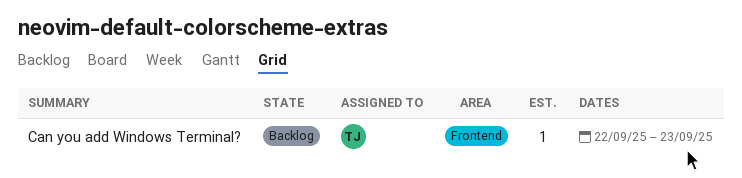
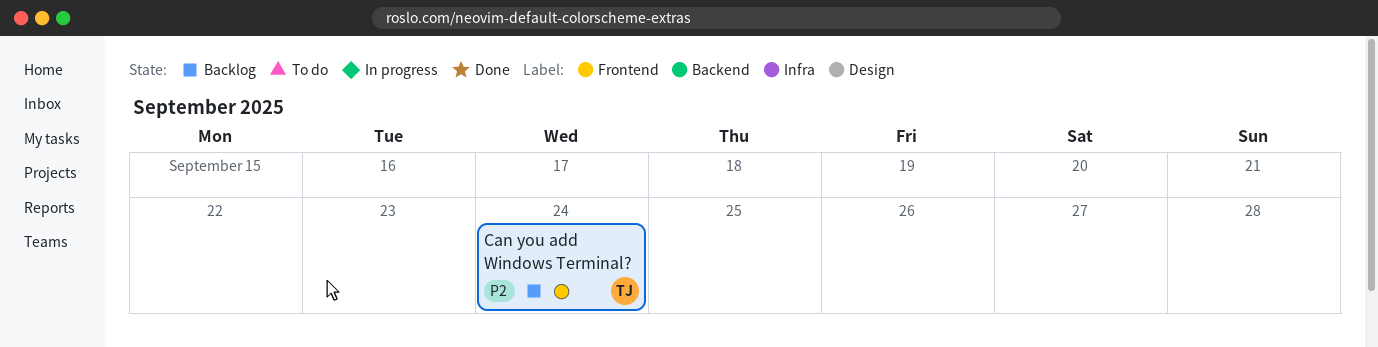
Can you add Windows Terminal?, due: Sep 23 -> Sep 24

